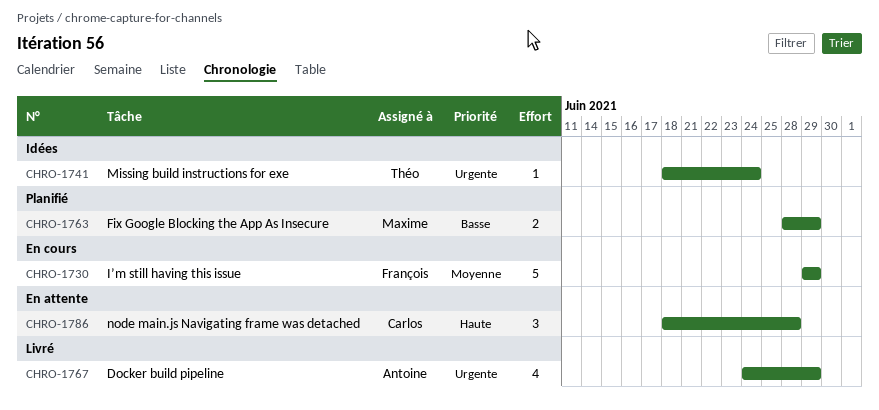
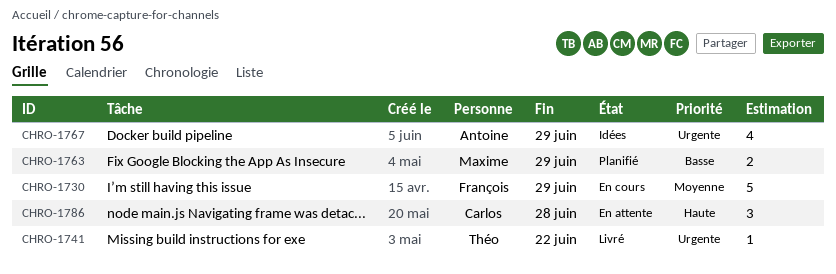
CHRO-1741, status: Idées -> Livré
CHRO-1741, due: Jun 24 -> Jun 22
CHRO-1767, status: Livré -> Idées

